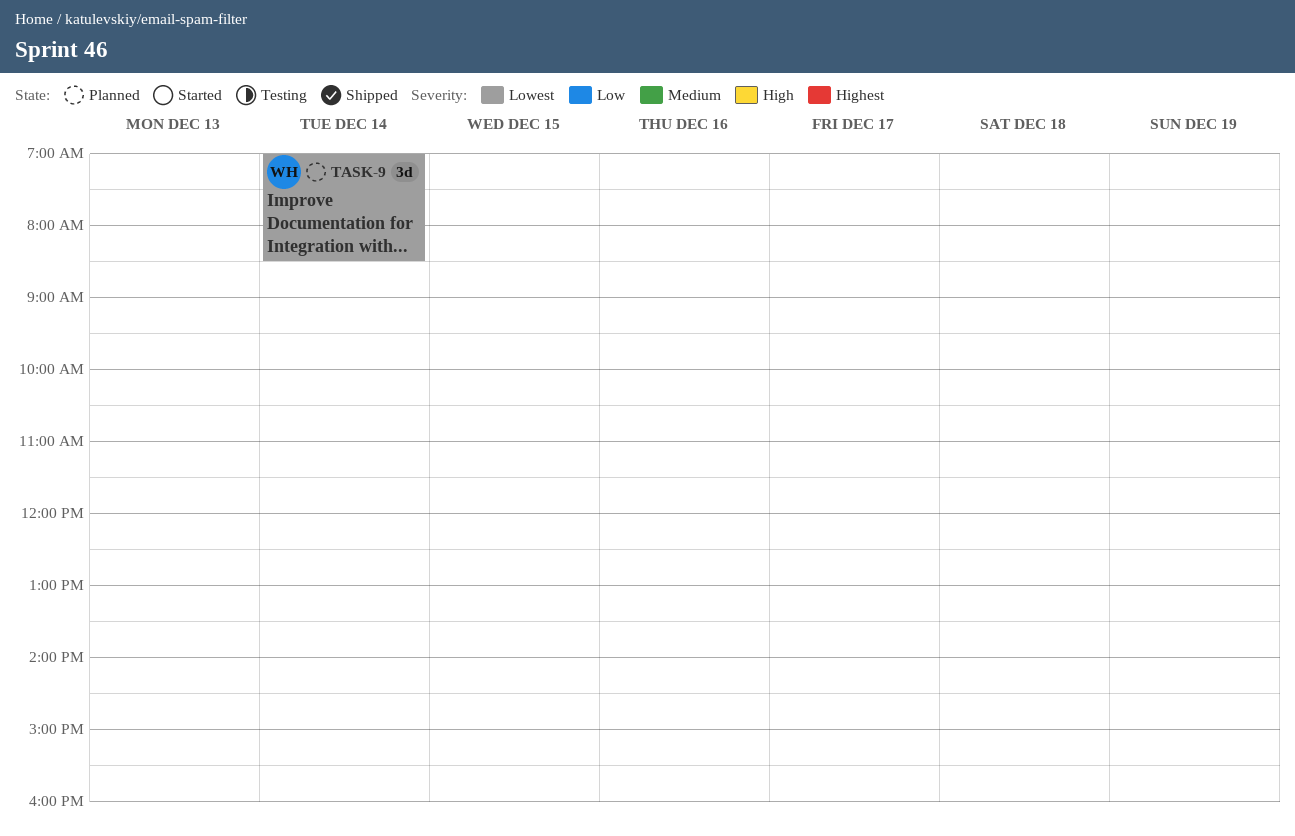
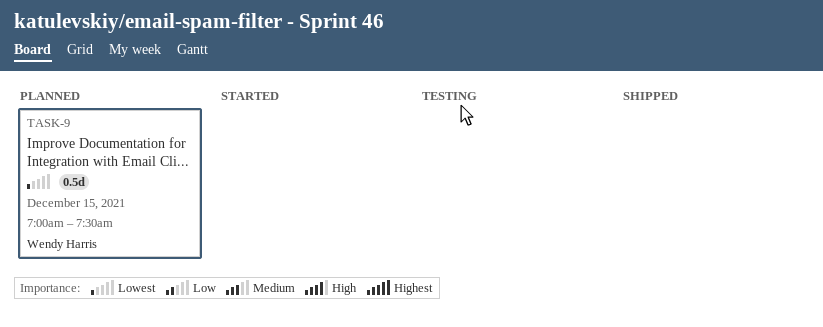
TASK-9, estimate: 3d -> 0.5d
TASK-9, day: Dec 14 -> Dec 15
TASK-9, ends: 08:30 -> 07:30

